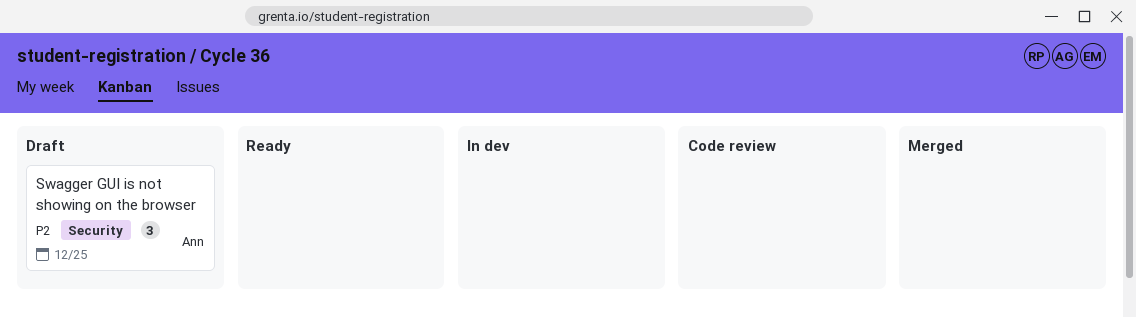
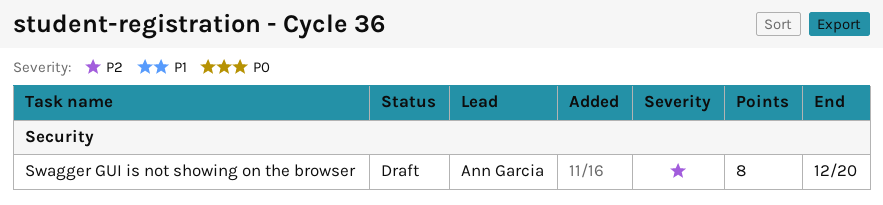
Swagger GUI is not showing on the browser, estimate: 3 -> 8
Swagger GUI is not showing on the browser, due: Dec 25 -> Dec 20

